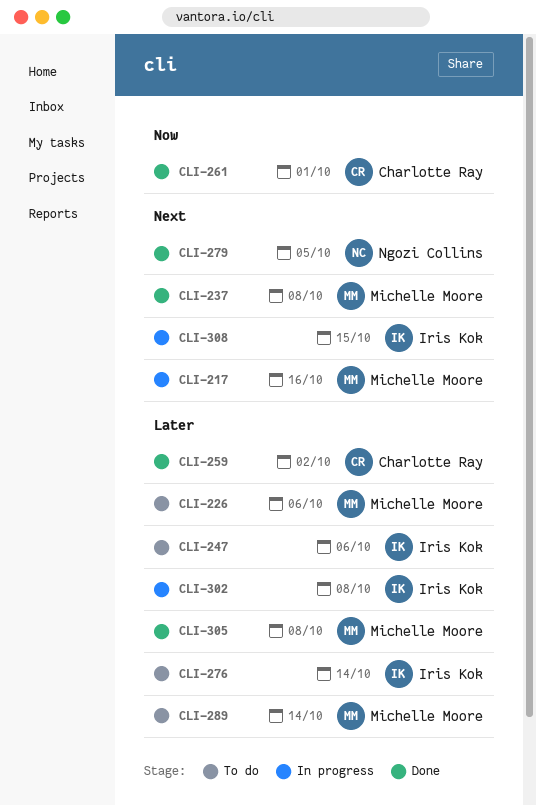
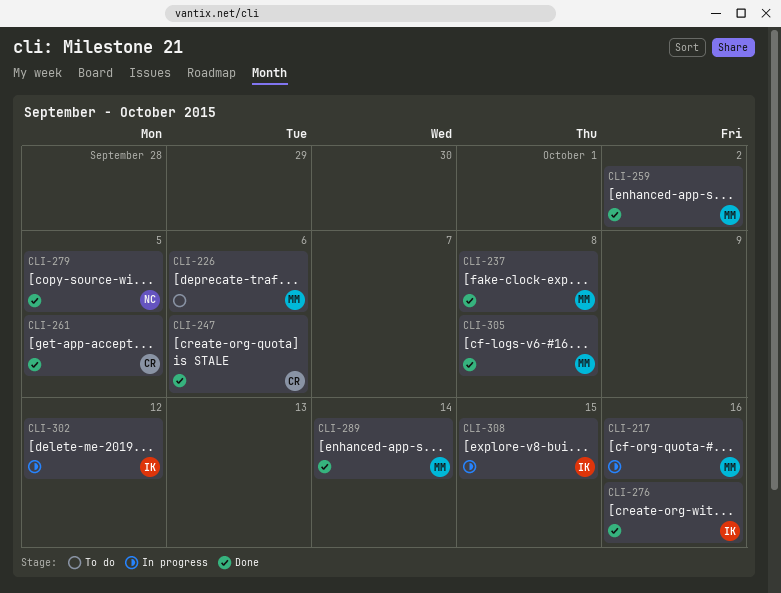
CLI-247, status: To do -> Done
CLI-247, owner: Iris Kok -> Charlotte Ray
CLI-259, owner: Charlotte Ray -> Michelle Moore
CLI-261, due: Oct 1 -> Oct 5
CLI-276, status: To do -> Done
CLI-276, due: Oct 14 -> Oct 16
CLI-289, status: To do -> Done
CLI-302, due: Oct 8 -> Oct 12

